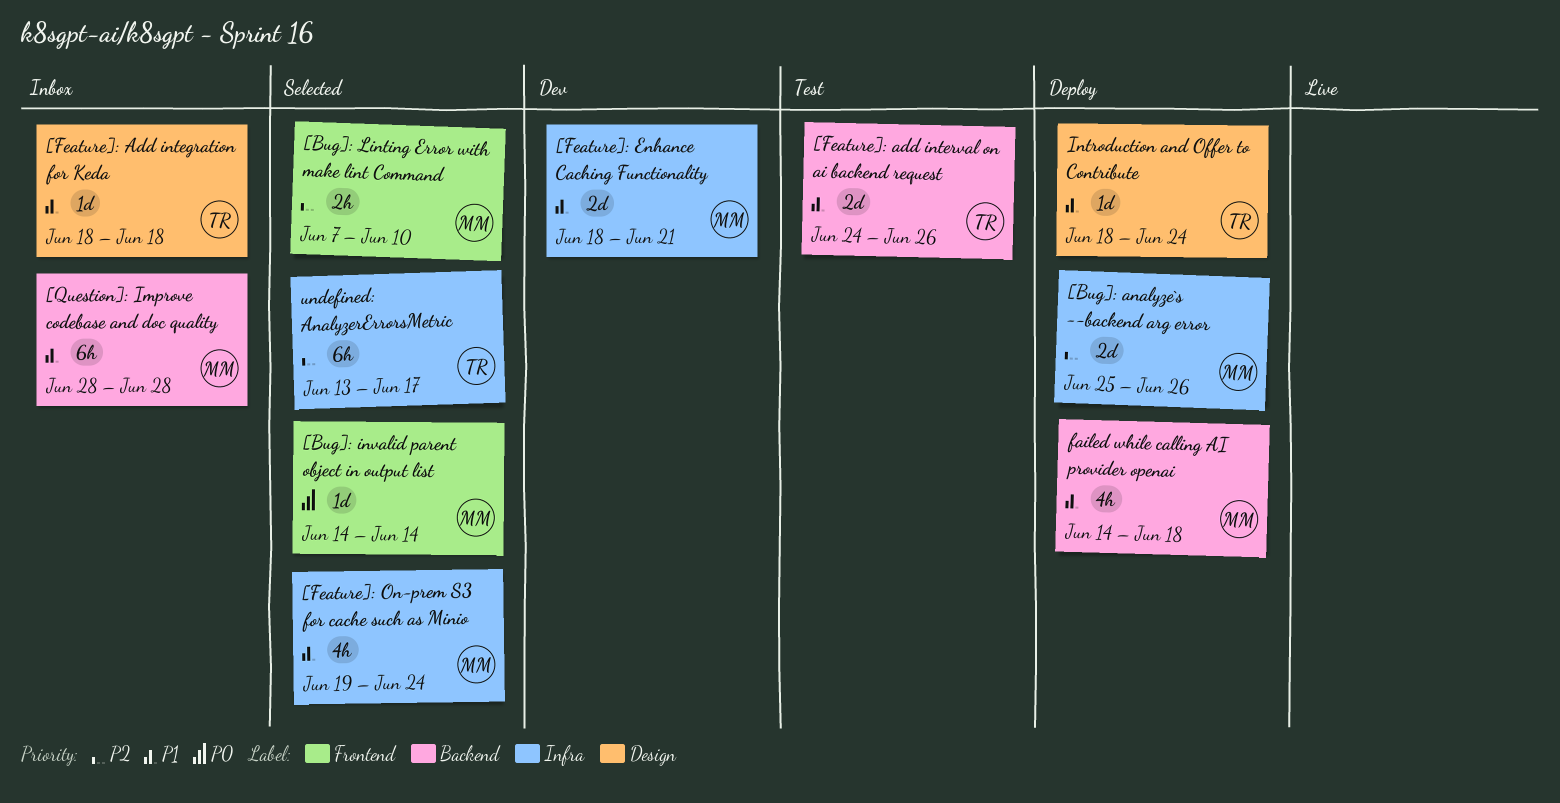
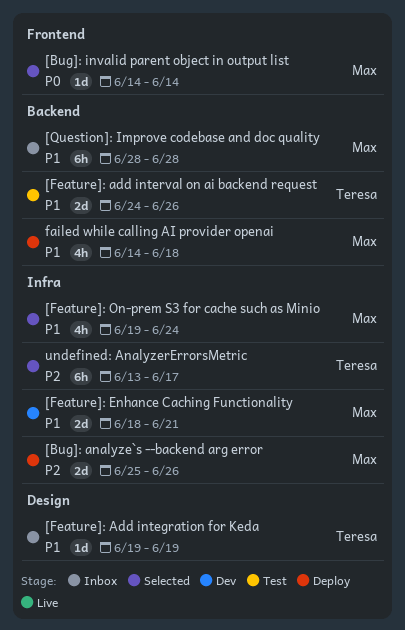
[Bug]: Linting Error with make lint Command: present -> none
[Feature]: Add integration for Keda, start: Jun 18 -> Jun 19
[Feature]: Add integration for Keda, due: Jun 18 -> Jun 19
Introduction and Offer to Contribute: present -> none

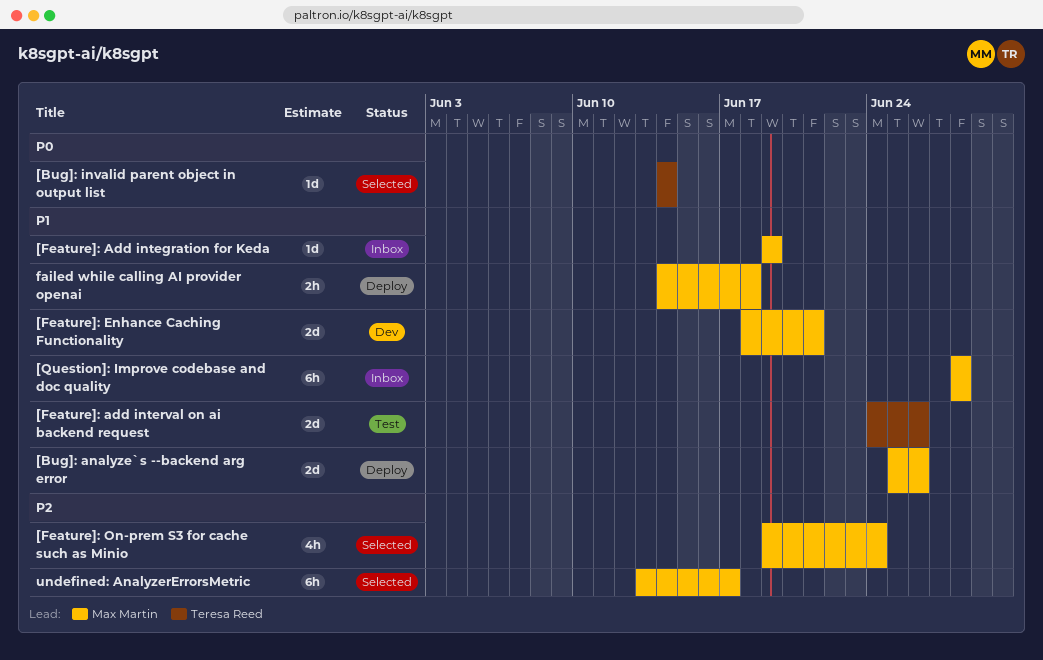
[Bug]: analyze`s --backend arg error, priority: P2 -> P1
[Bug]: invalid parent object in output list, owner: Max Martin -> Teresa Reed
[Feature]: Add integration for Keda, owner: Teresa Reed -> Max Martin
[Feature]: On-prem S3 for cache such as Minio, priority: P1 -> P2
failed while calling AI provider openai, estimate: 4h -> 2h
undefined: AnalyzerErrorsMetric, owner: Teresa Reed -> Max Martin

